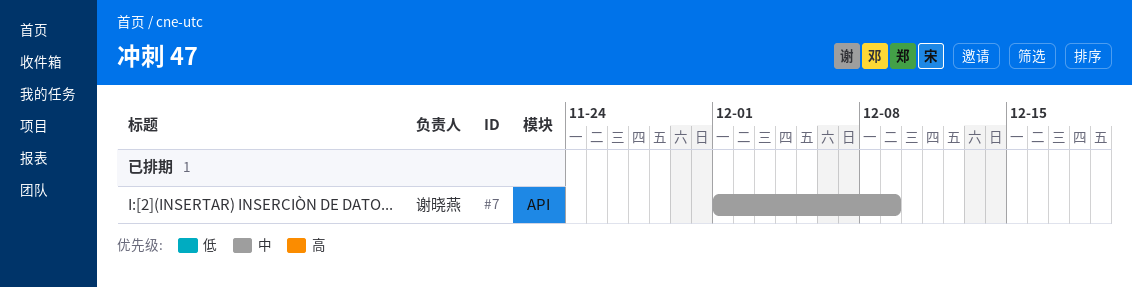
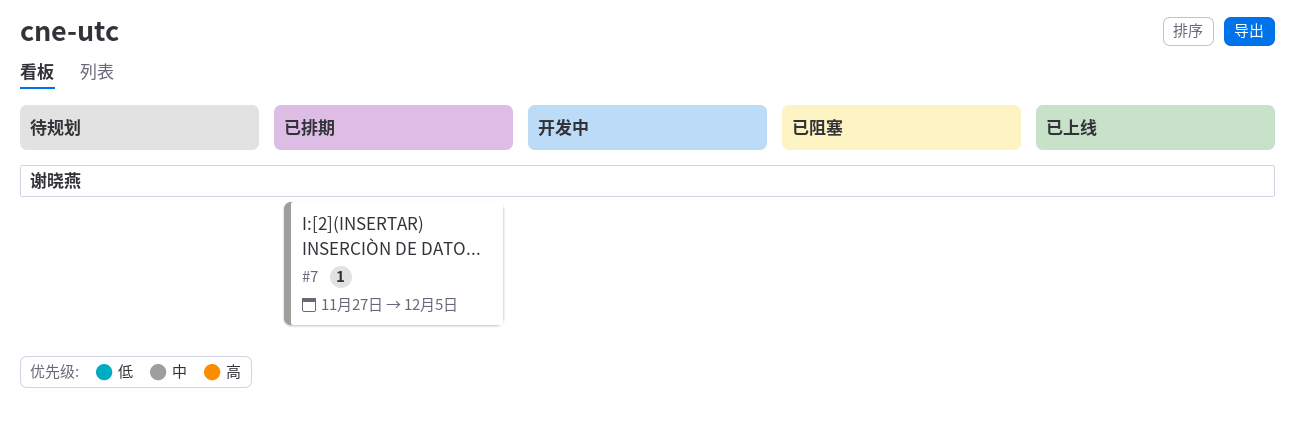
#7, start: Dec 1 -> Nov 27
#7, due: Dec 9 -> Dec 5

